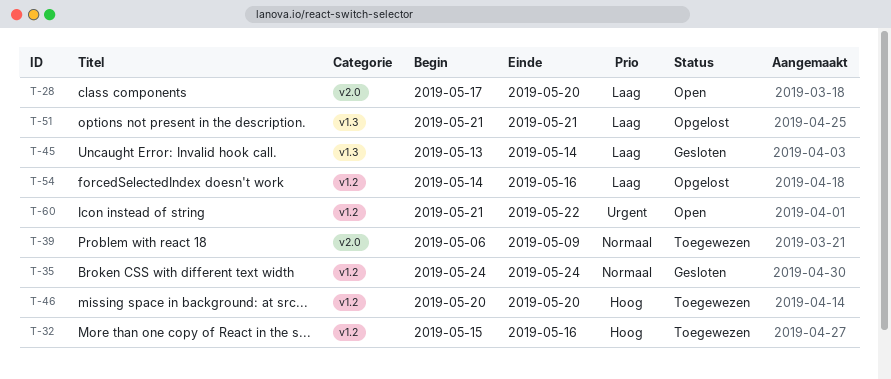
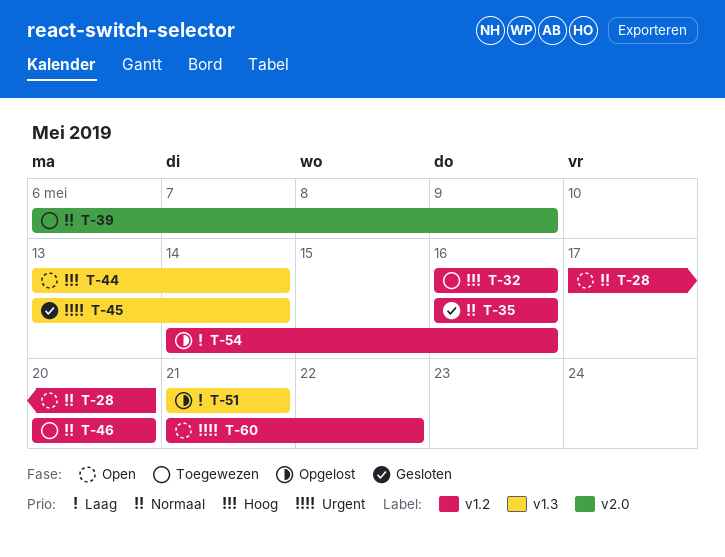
T-28, priority: Laag -> Normaal
T-28, label: v2.0 -> v1.2
T-32, start: May 15 -> May 16
T-35, start: May 24 -> May 16
T-35, due: May 24 -> May 16
T-44: none -> present
T-45, priority: Laag -> Urgent
T-46, priority: Hoog -> Normaal

